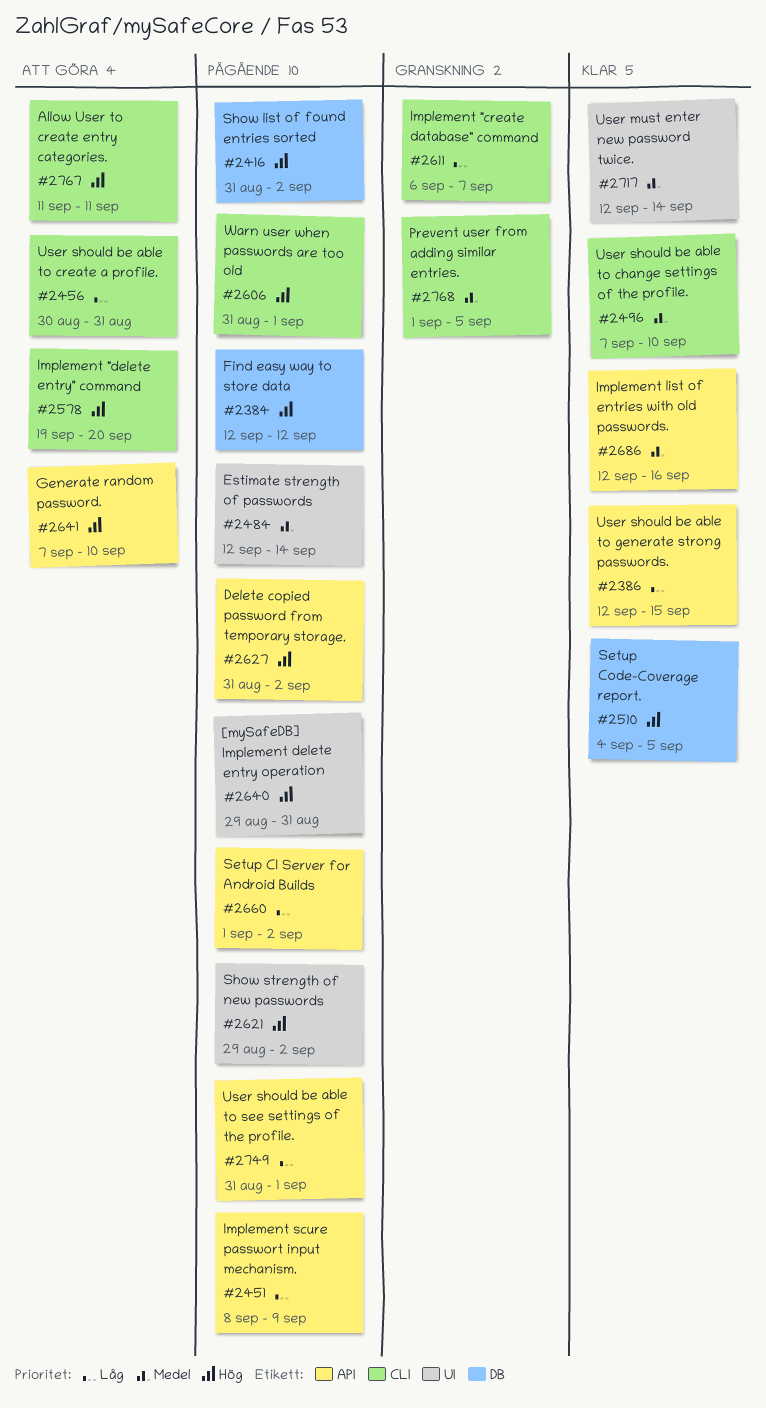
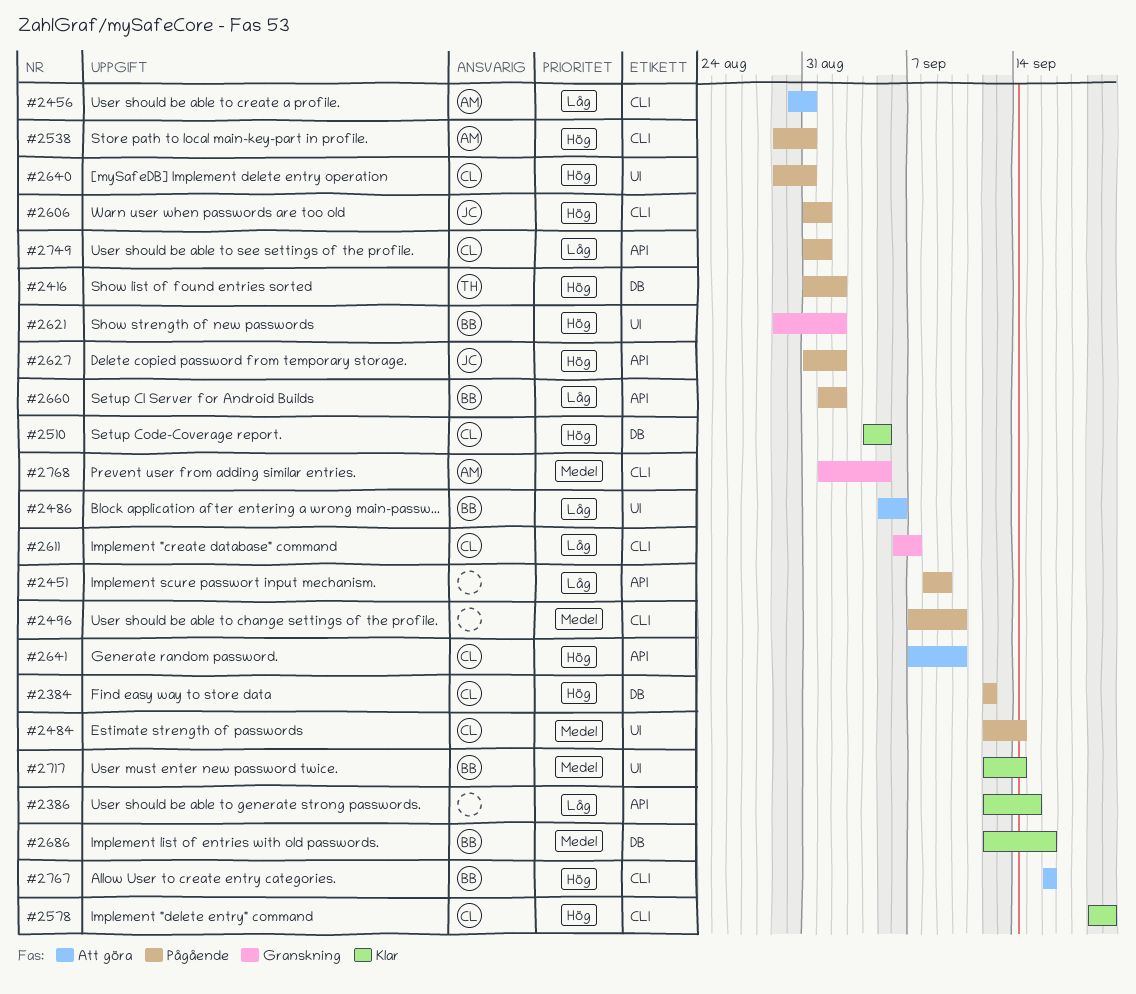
#2486: none -> present
#2496, status: Klar -> Pågående
#2538: none -> present
#2578, status: Att göra -> Klar
#2621, status: Pågående -> Granskning
#2686, label: API -> DB
#2767, start: Sep 11 -> Sep 16
#2767, due: Sep 11 -> Sep 16

